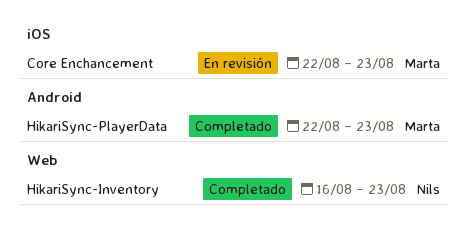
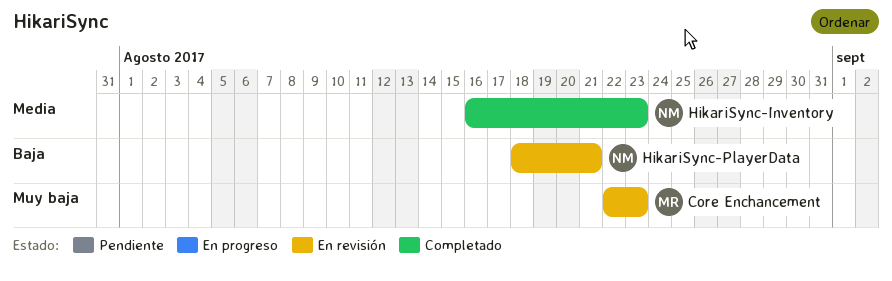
HikariSync-PlayerData, status: Completado -> En revisión
HikariSync-PlayerData, owner: Marta -> Nils
HikariSync-PlayerData, start: Aug 22 -> Aug 18
HikariSync-PlayerData, due: Aug 23 -> Aug 21

